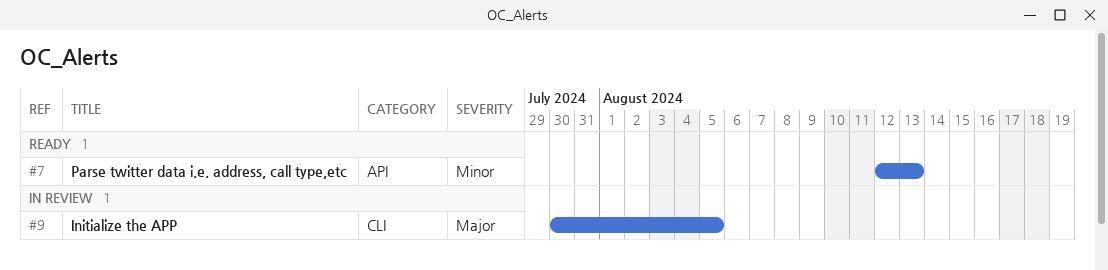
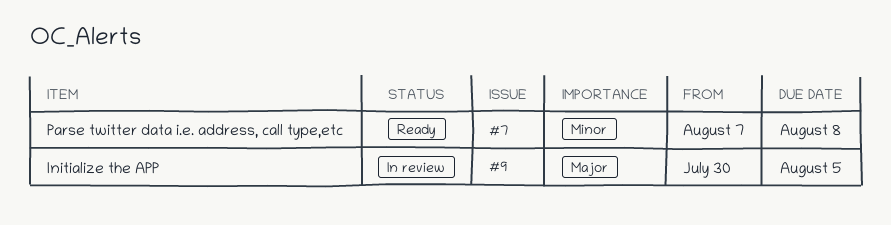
#7, start: Aug 12 -> Aug 7
#7, due: Aug 13 -> Aug 8

